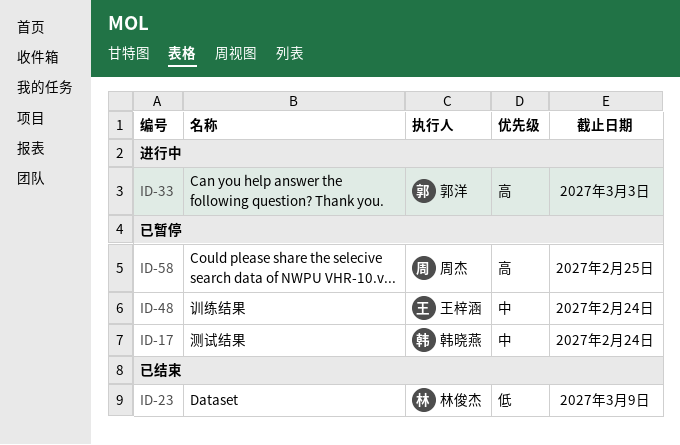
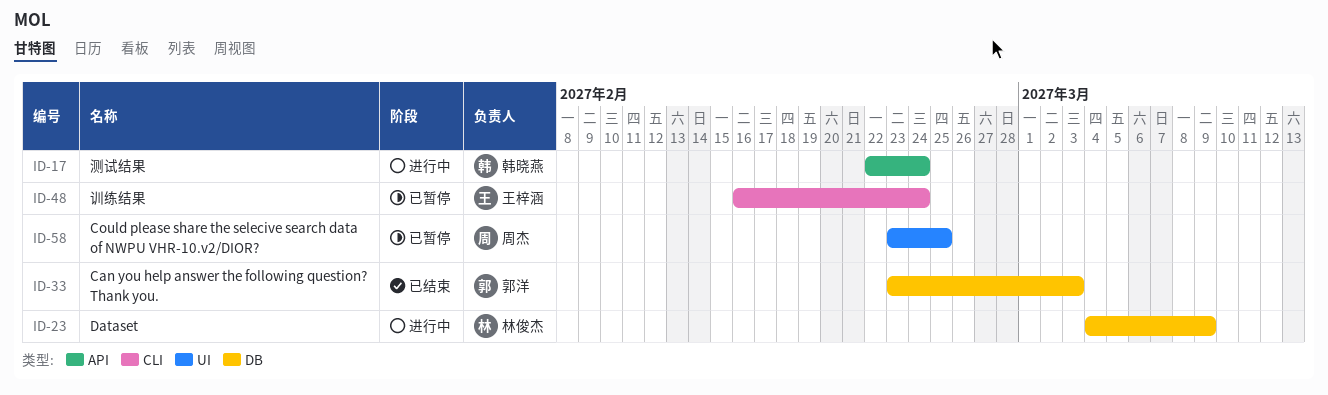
ID-17, status: 已暂停 -> 进行中
ID-23, status: 已结束 -> 进行中
ID-33, status: 进行中 -> 已结束

